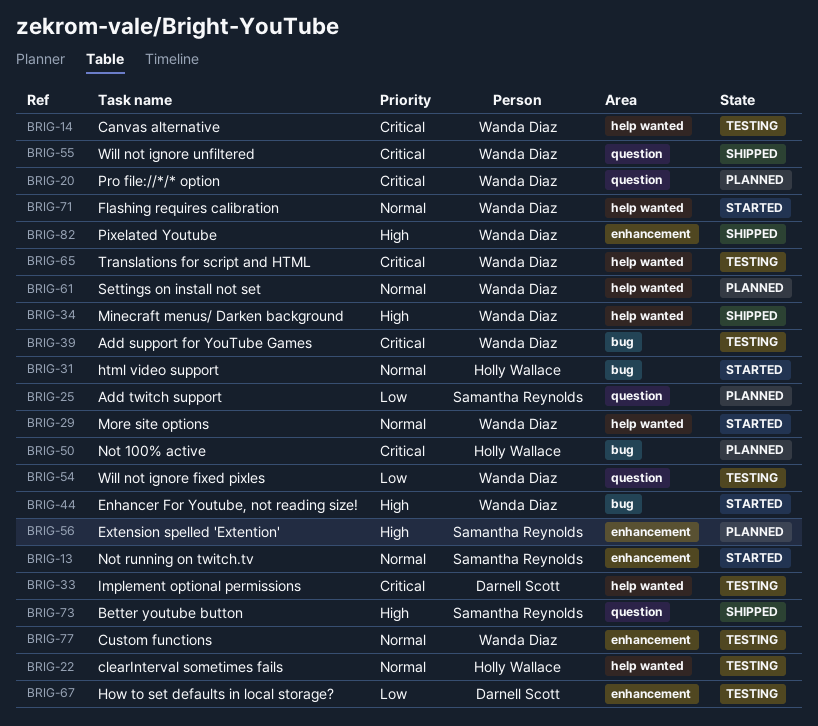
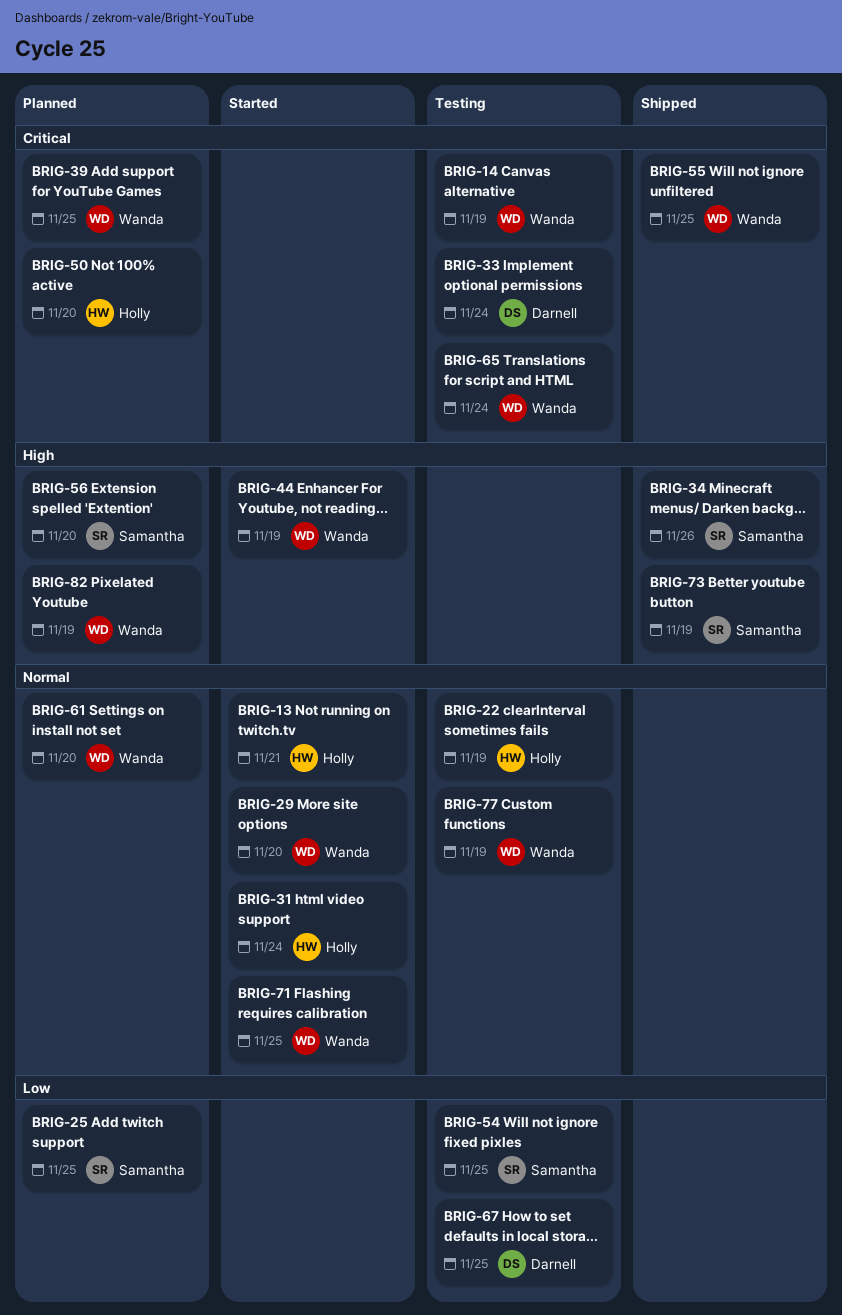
BRIG-13, owner: Samantha Reynolds -> Holly Wallace
BRIG-20: present -> none
BRIG-34, owner: Wanda Diaz -> Samantha Reynolds
BRIG-39, status: Testing -> Planned
BRIG-54, owner: Wanda Diaz -> Samantha Reynolds
BRIG-82, status: Shipped -> Planned

